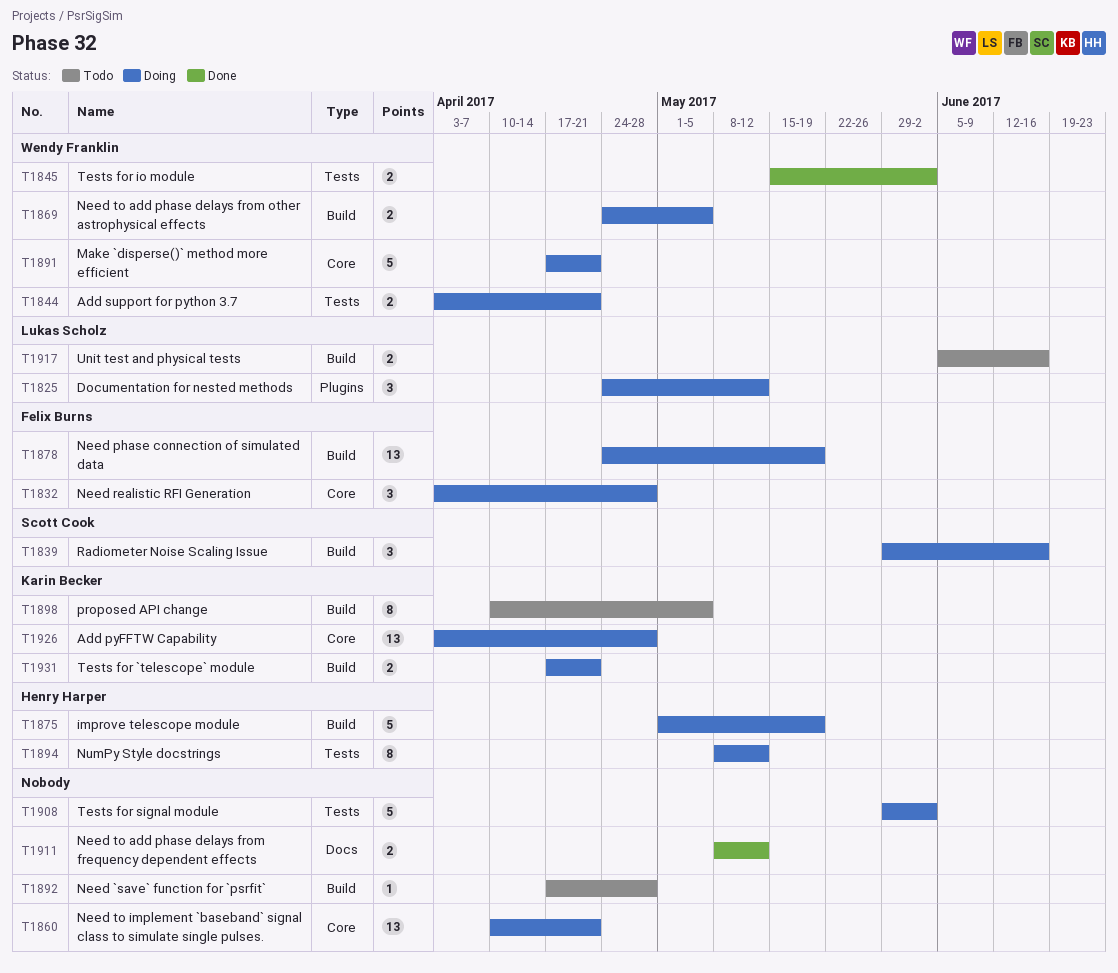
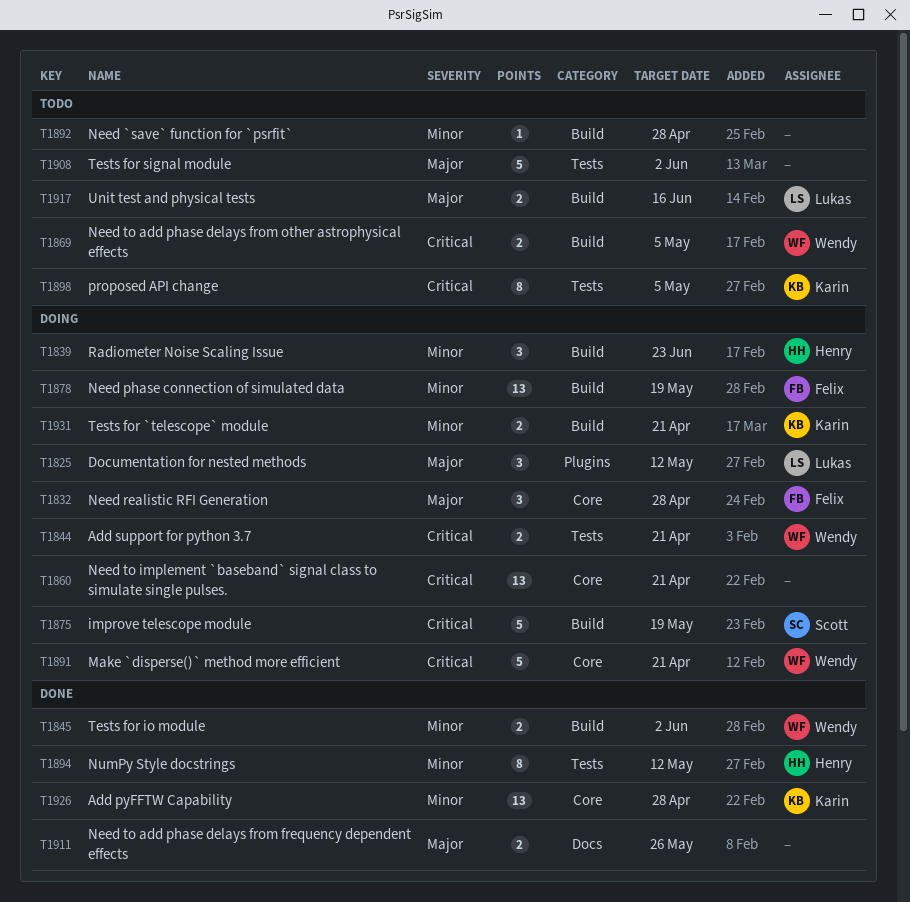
T1839, owner: Scott Cook -> Henry Harper
T1839, due: Jun 16 -> Jun 23
T1845, label: Tests -> Build
T1869, status: Doing -> Todo
T1875, owner: Henry Harper -> Scott Cook
T1894, status: Doing -> Done
T1898, label: Build -> Tests
T1908, status: Doing -> Todo
T1911, due: May 12 -> May 26
T1926, status: Doing -> Done

